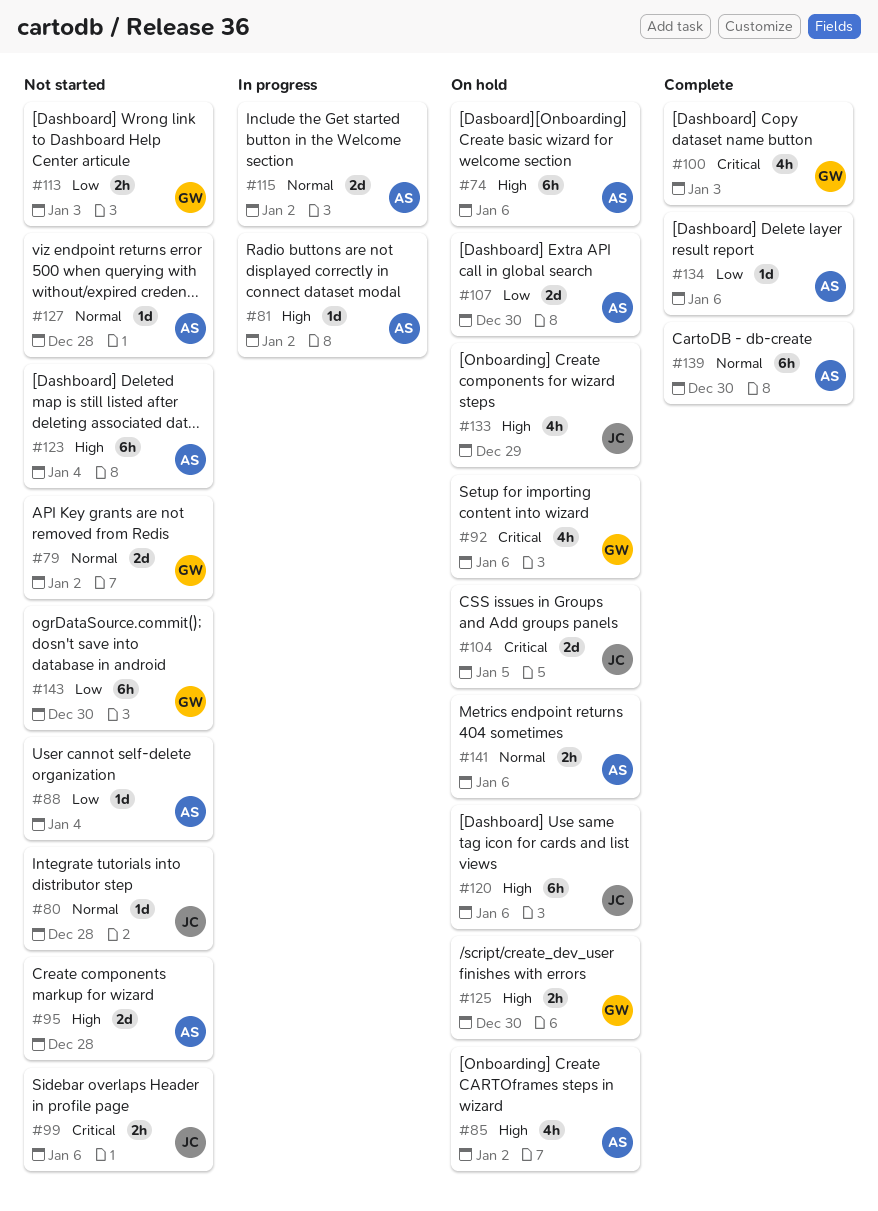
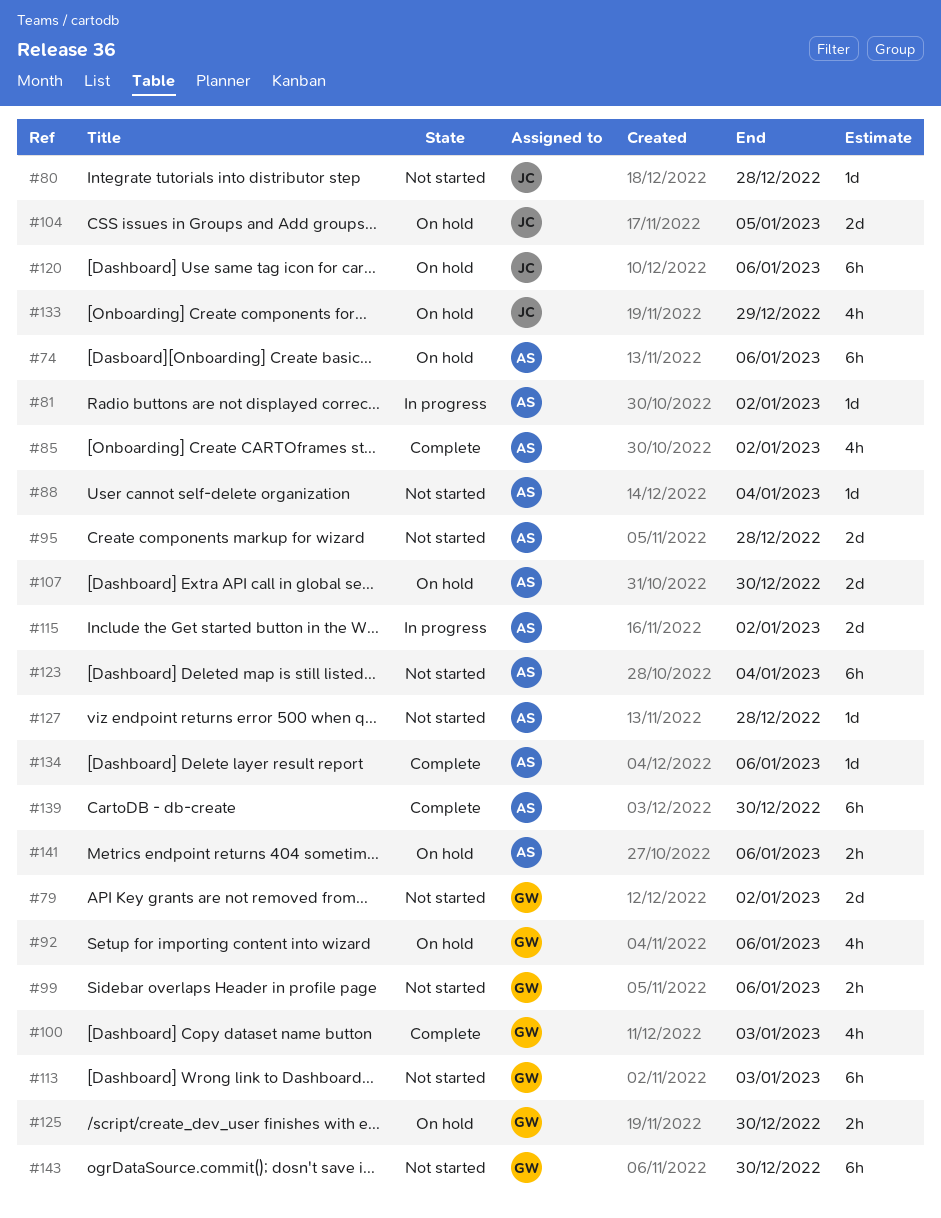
#85, status: On hold -> Complete
#99, owner: JC -> GW
#113, estimate: 2h -> 6h

